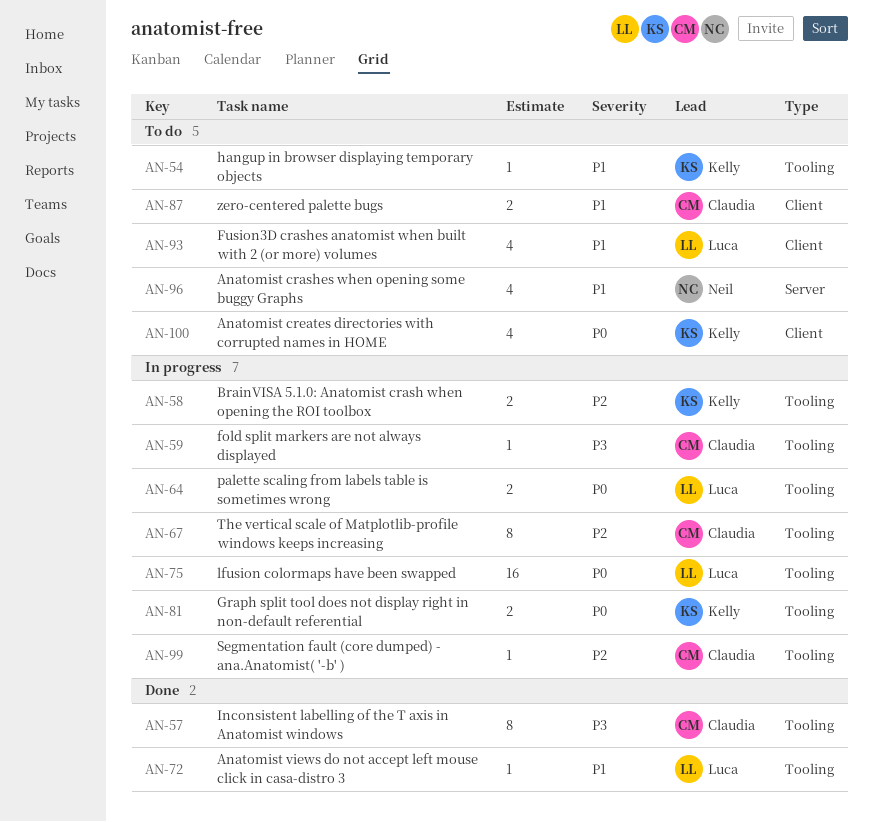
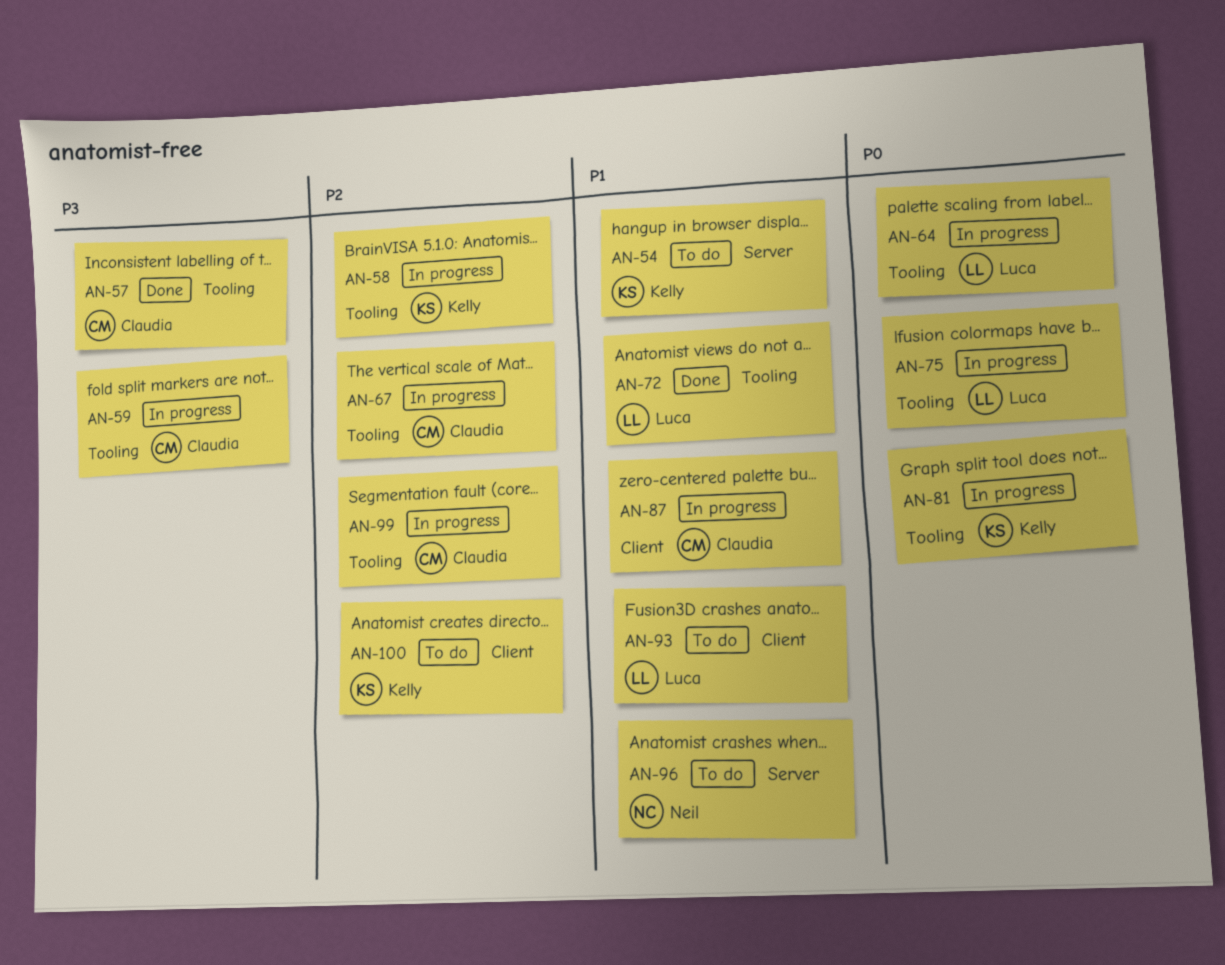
AN-54, label: Tooling -> Server
AN-87, status: To do -> In progress
AN-100, priority: P0 -> P2

